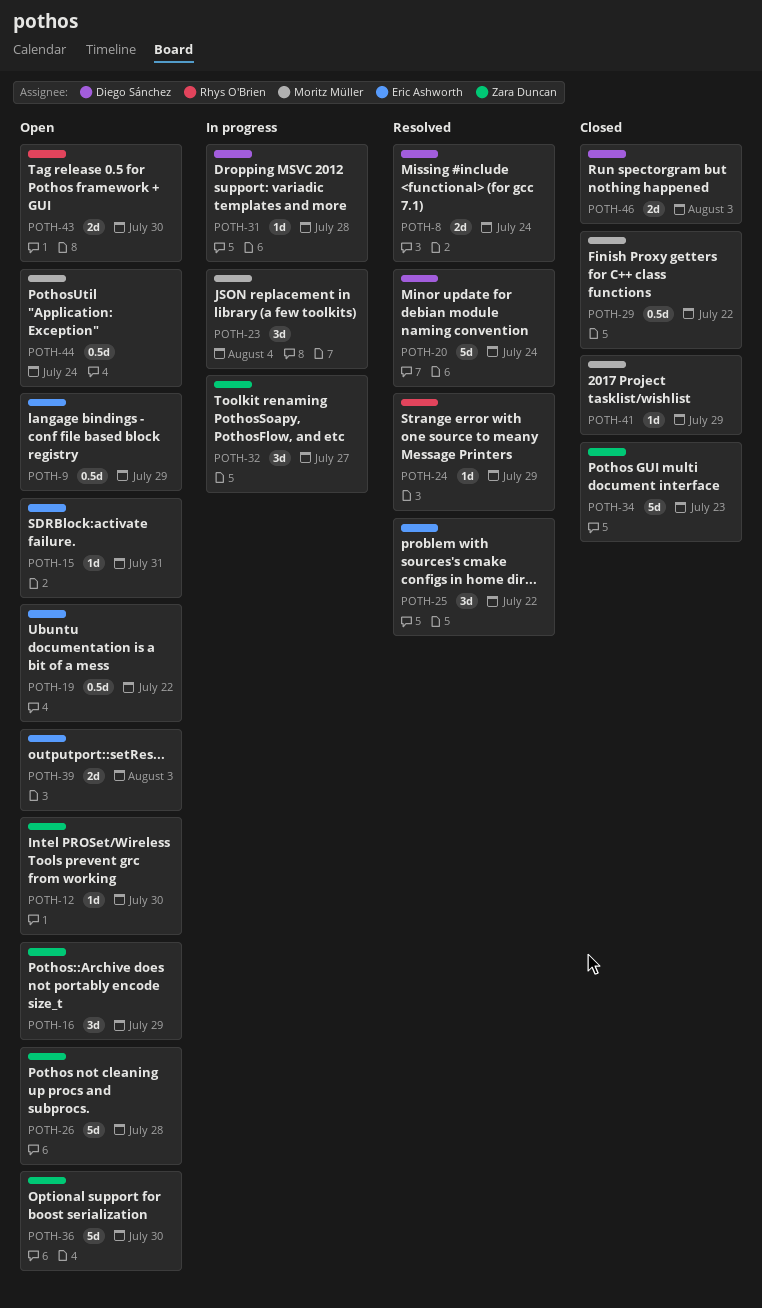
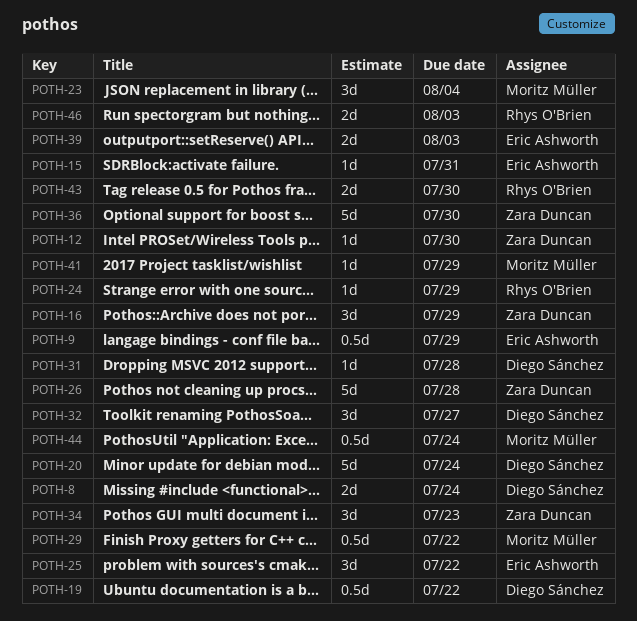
POTH-19, owner: Eric Ashworth -> Diego Sánchez
POTH-32, owner: Zara Duncan -> Diego Sánchez
POTH-34, estimate: 5d -> 3d
POTH-46, owner: Diego Sánchez -> Rhys O'Brien

